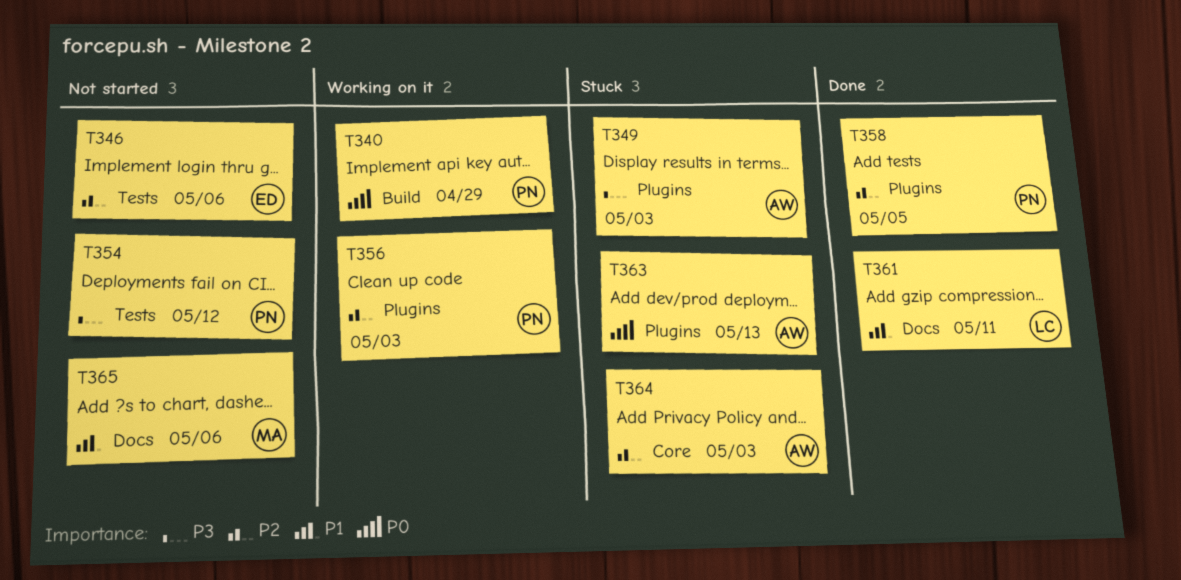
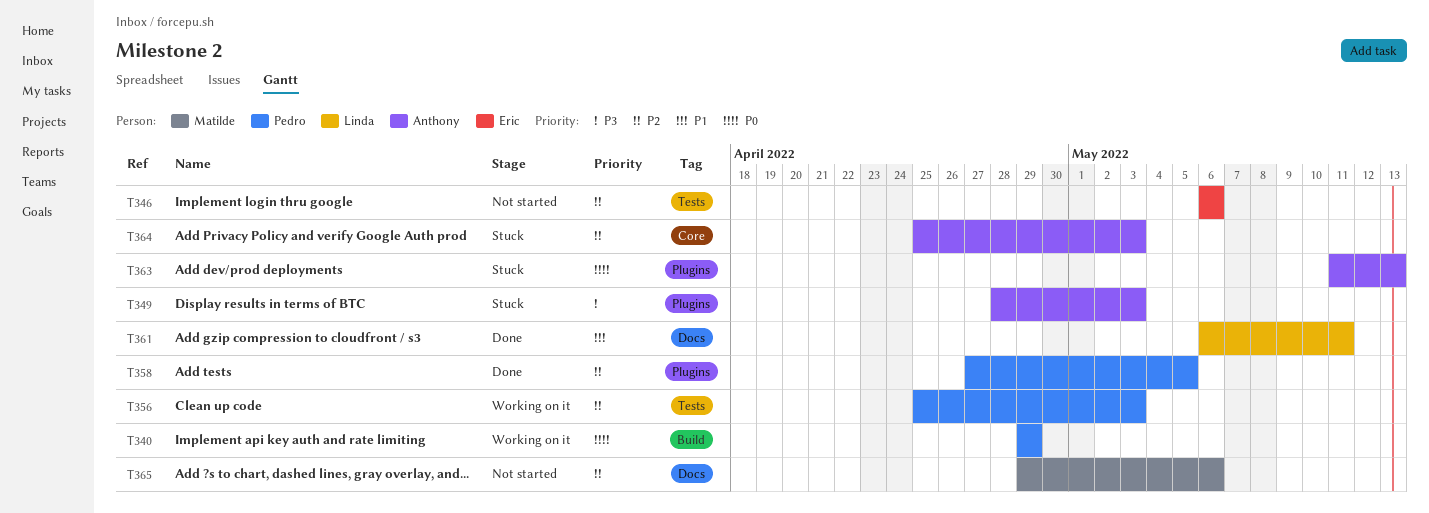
T354: present -> none
T356, label: Plugins -> Tests
T365, priority: P1 -> P2

